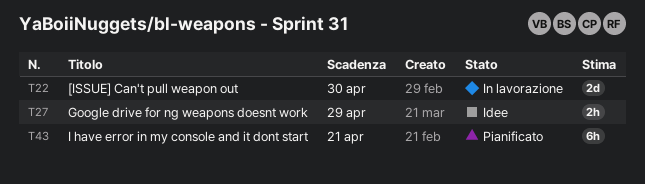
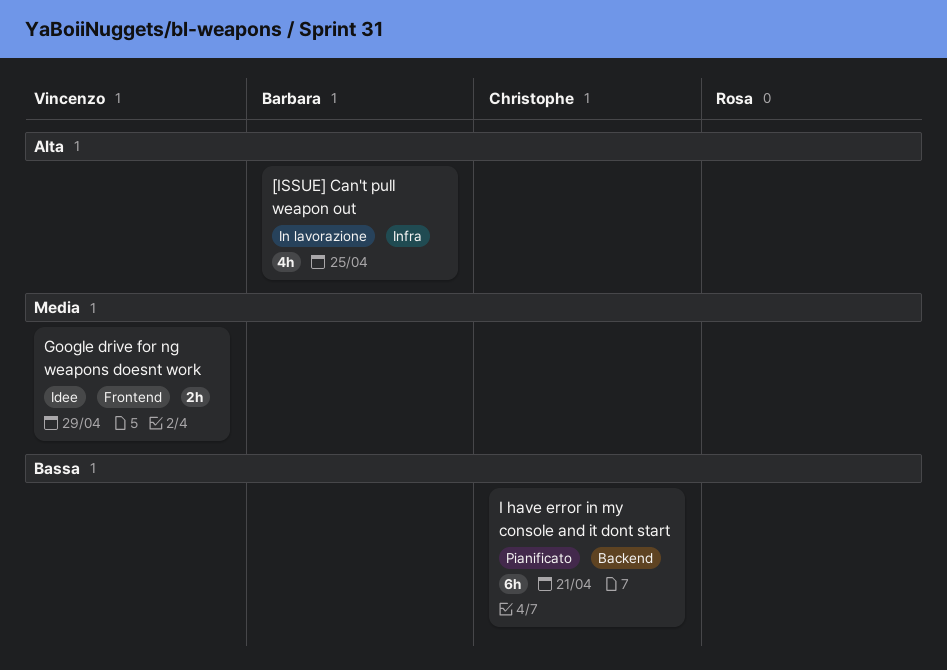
[ISSUE] Can't pull weapon out, estimate: 2d -> 4h
[ISSUE] Can't pull weapon out, due: Apr 30 -> Apr 25

